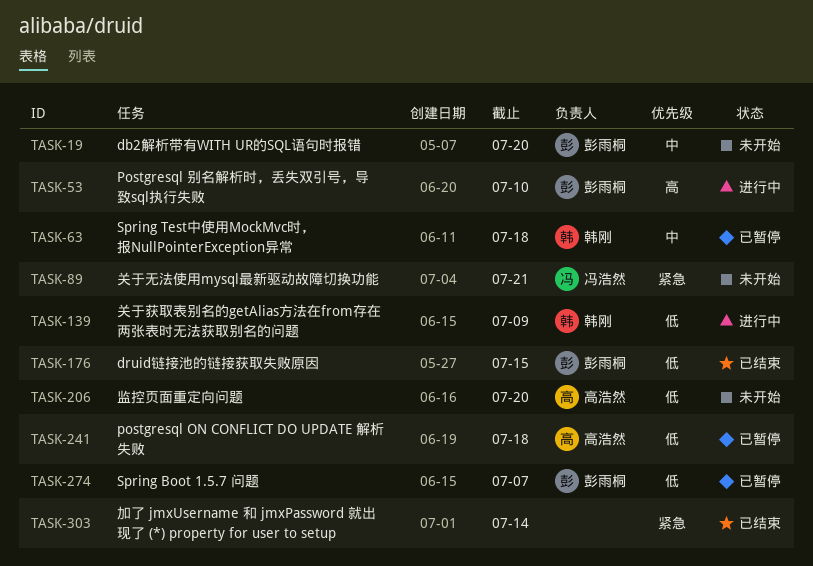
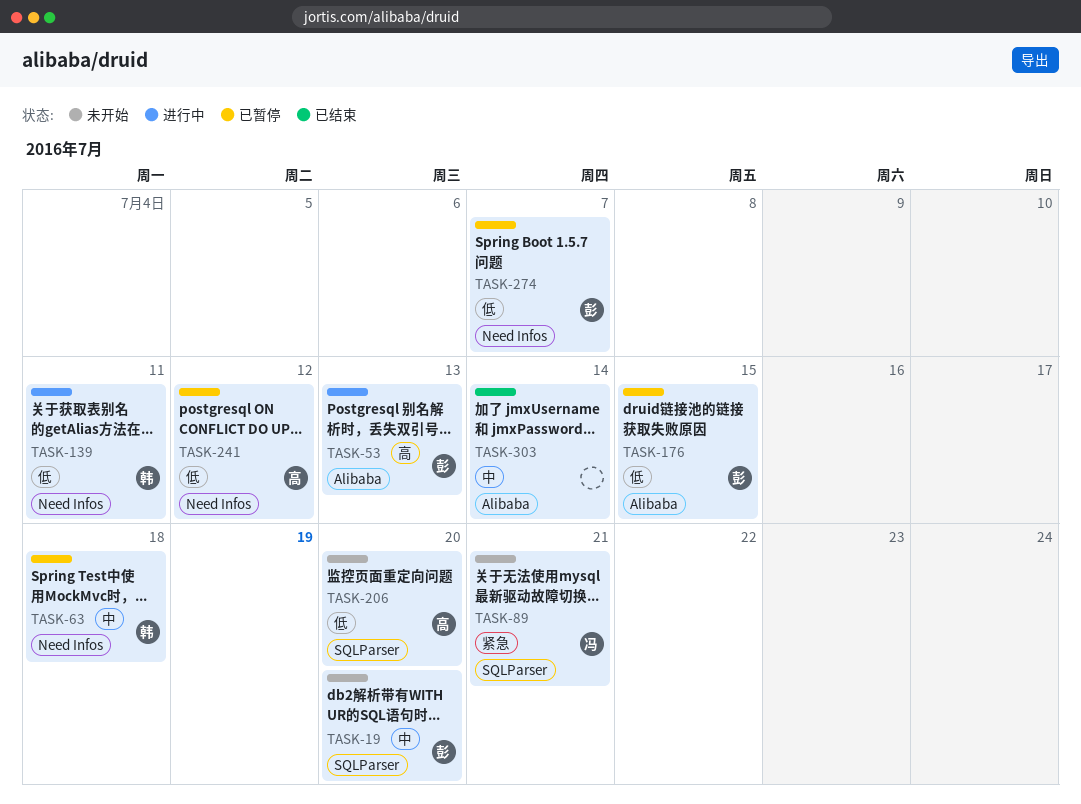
TASK-53, due: Jul 10 -> Jul 13
TASK-139, due: Jul 9 -> Jul 11
TASK-176, status: 已结束 -> 已暂停
TASK-241, due: Jul 18 -> Jul 12
TASK-303, priority: 紧急 -> 中

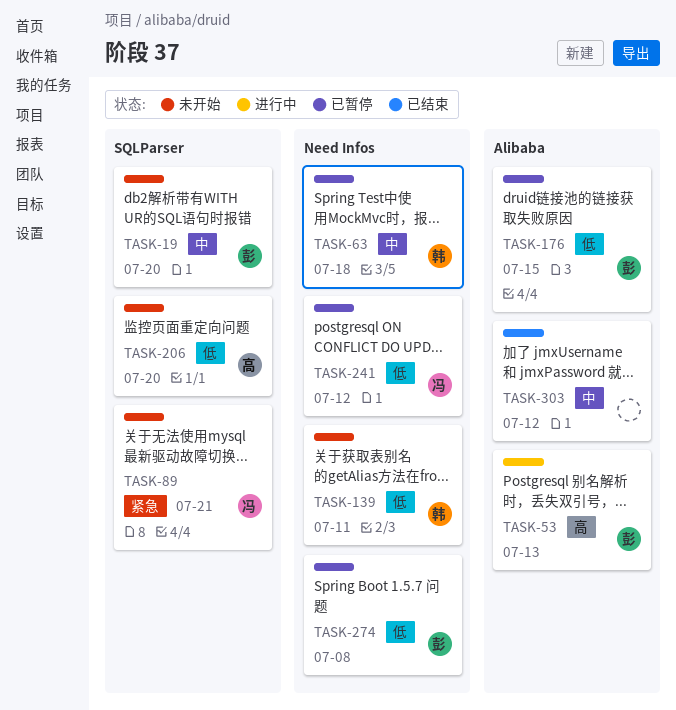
TASK-139, status: 进行中 -> 未开始
TASK-241, owner: 高 -> 冯
TASK-274, due: Jul 7 -> Jul 8
TASK-303, due: Jul 14 -> Jul 12

